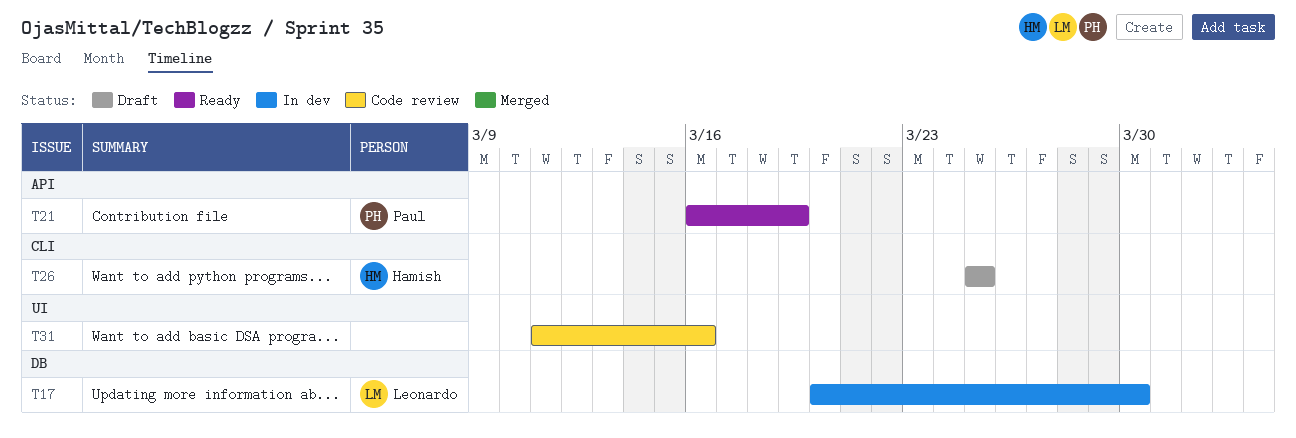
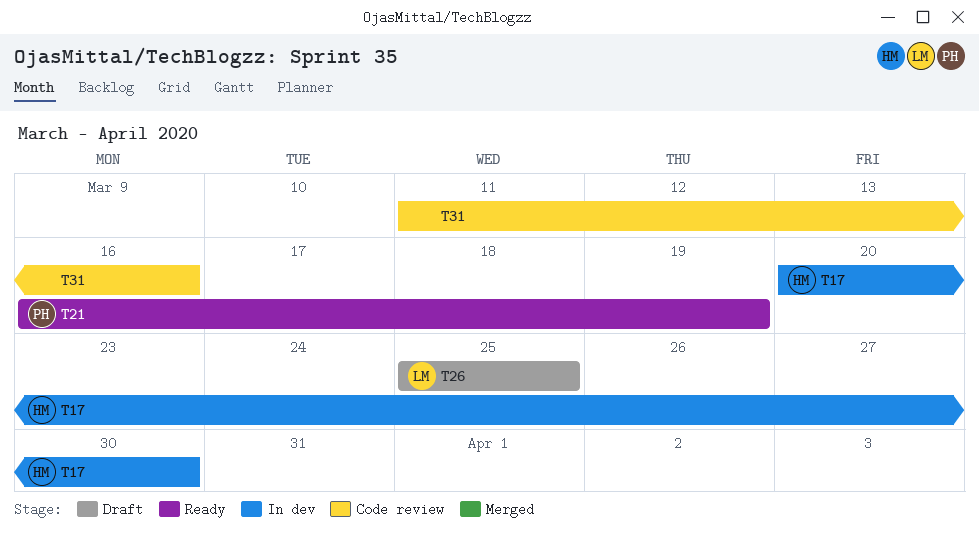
T17, owner: Leonardo -> Hamish
T26, owner: Hamish -> Leonardo

